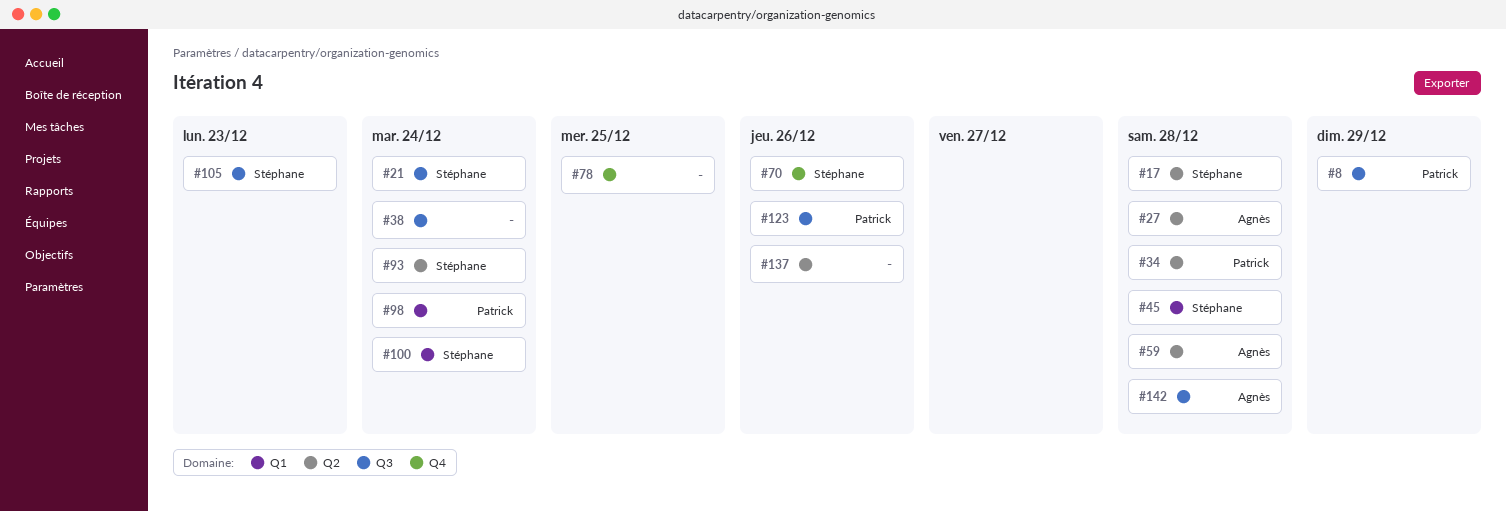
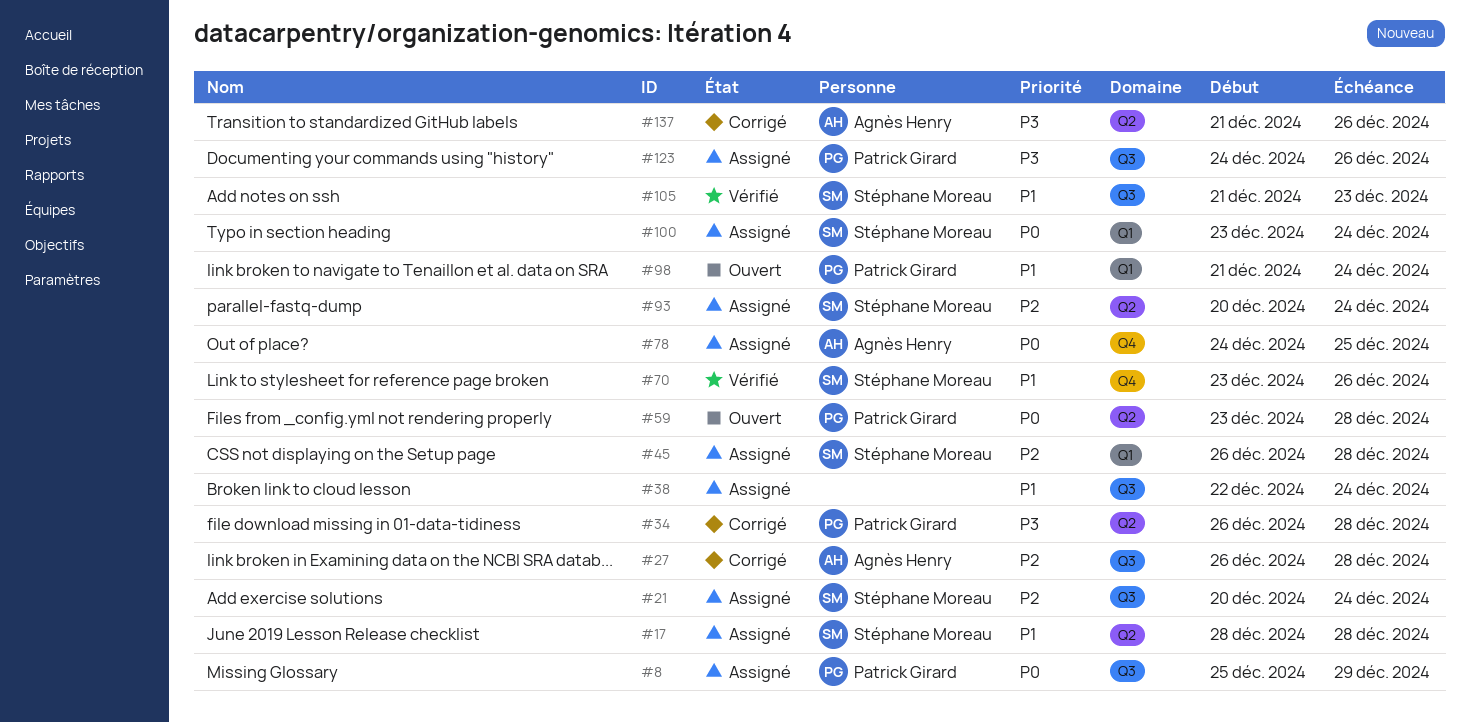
#27, label: Q2 -> Q3
#59, owner: Agnès Henry -> Patrick Girard
#78, owner: none -> Agnès Henry
#137, owner: none -> Agnès Henry
#142: present -> none

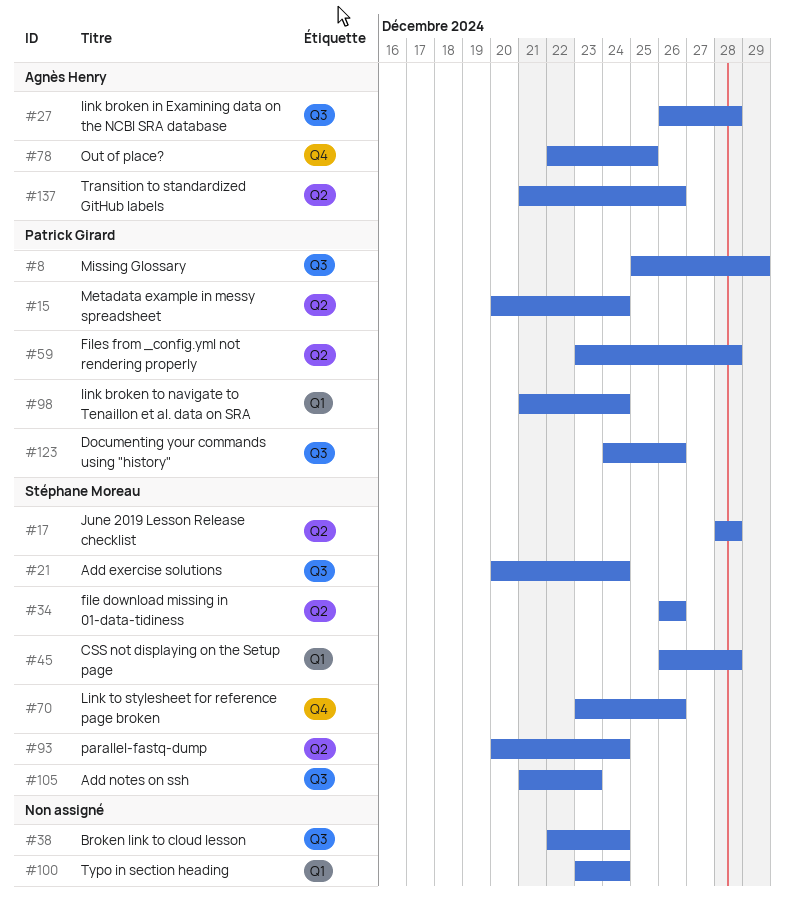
#15: none -> present
#34, owner: Patrick Girard -> Stéphane Moreau
#34, due: Dec 28 -> Dec 26
#78, start: Dec 24 -> Dec 22
#100, owner: Stéphane Moreau -> none

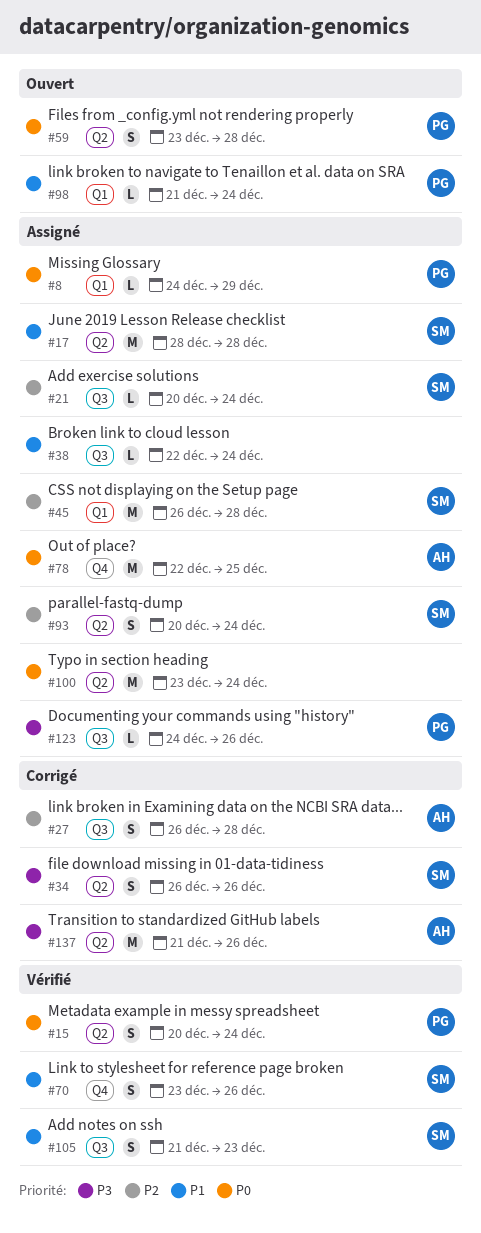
#8, label: Q3 -> Q1
#8, start: Dec 25 -> Dec 24
#100, label: Q1 -> Q2

